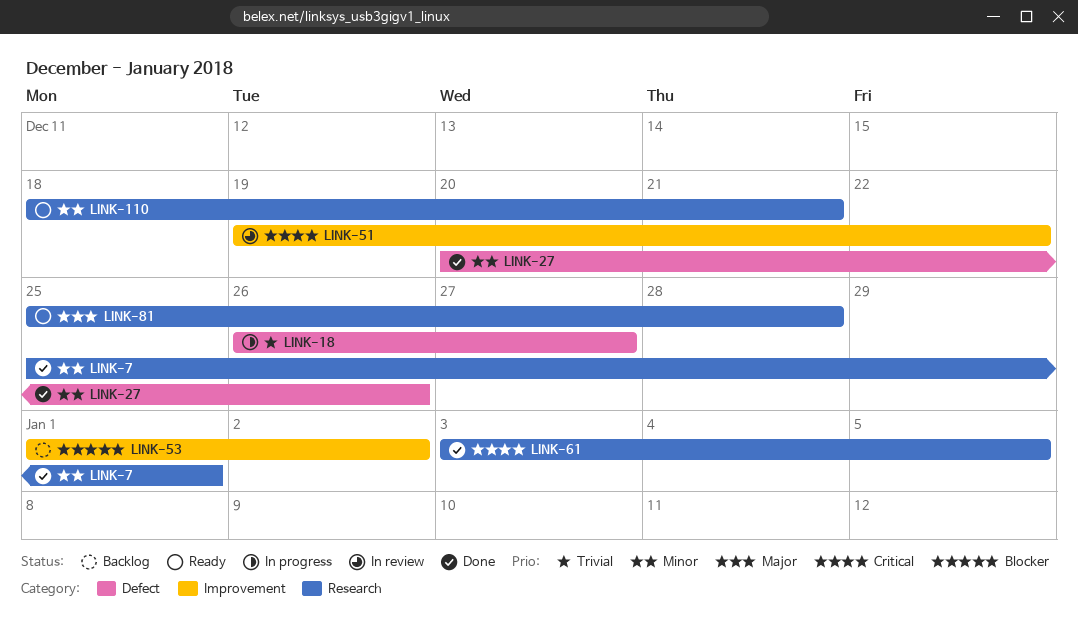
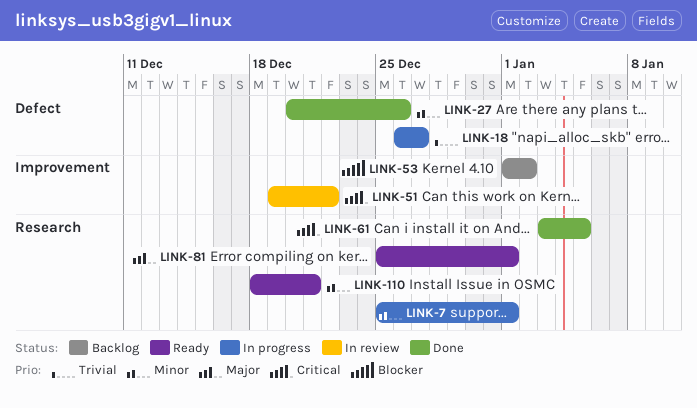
LINK-7, status: Done -> In progress
LINK-81, due: Dec 28 -> Jan 1

